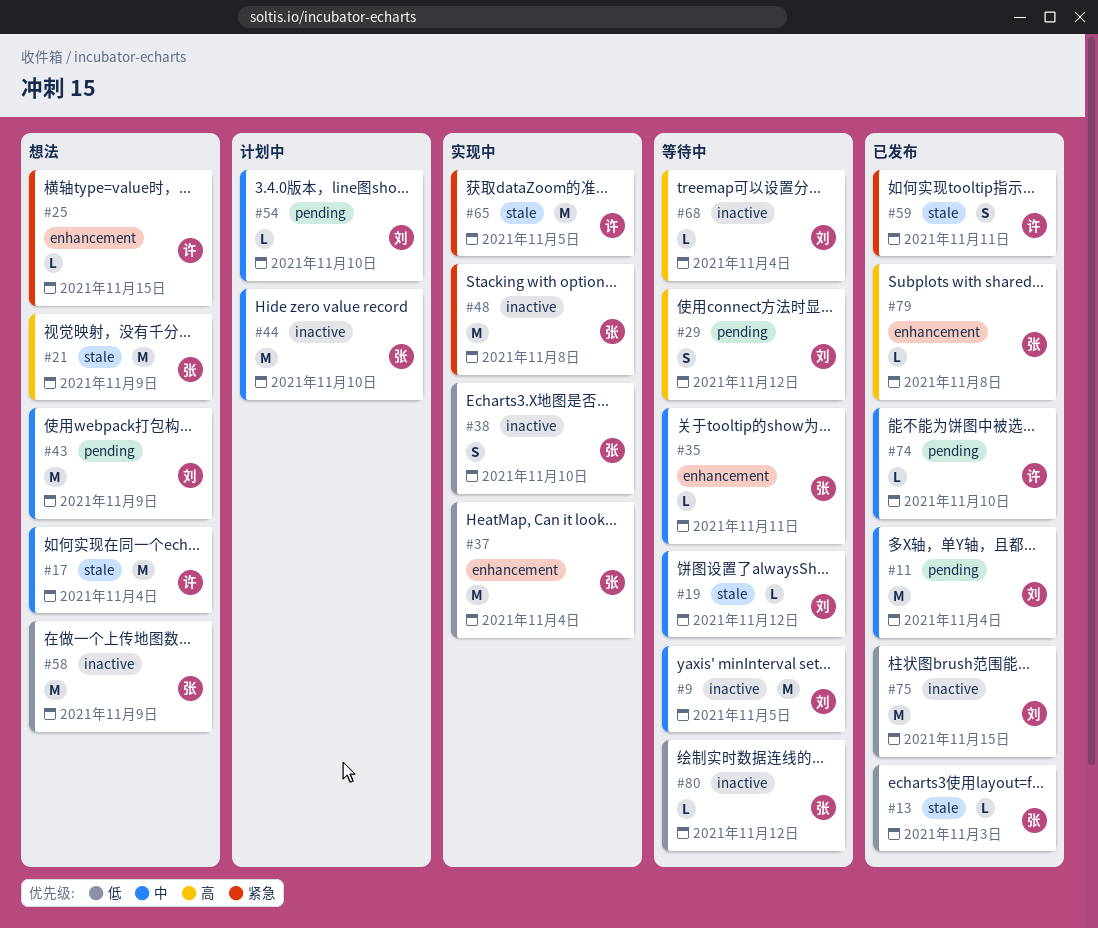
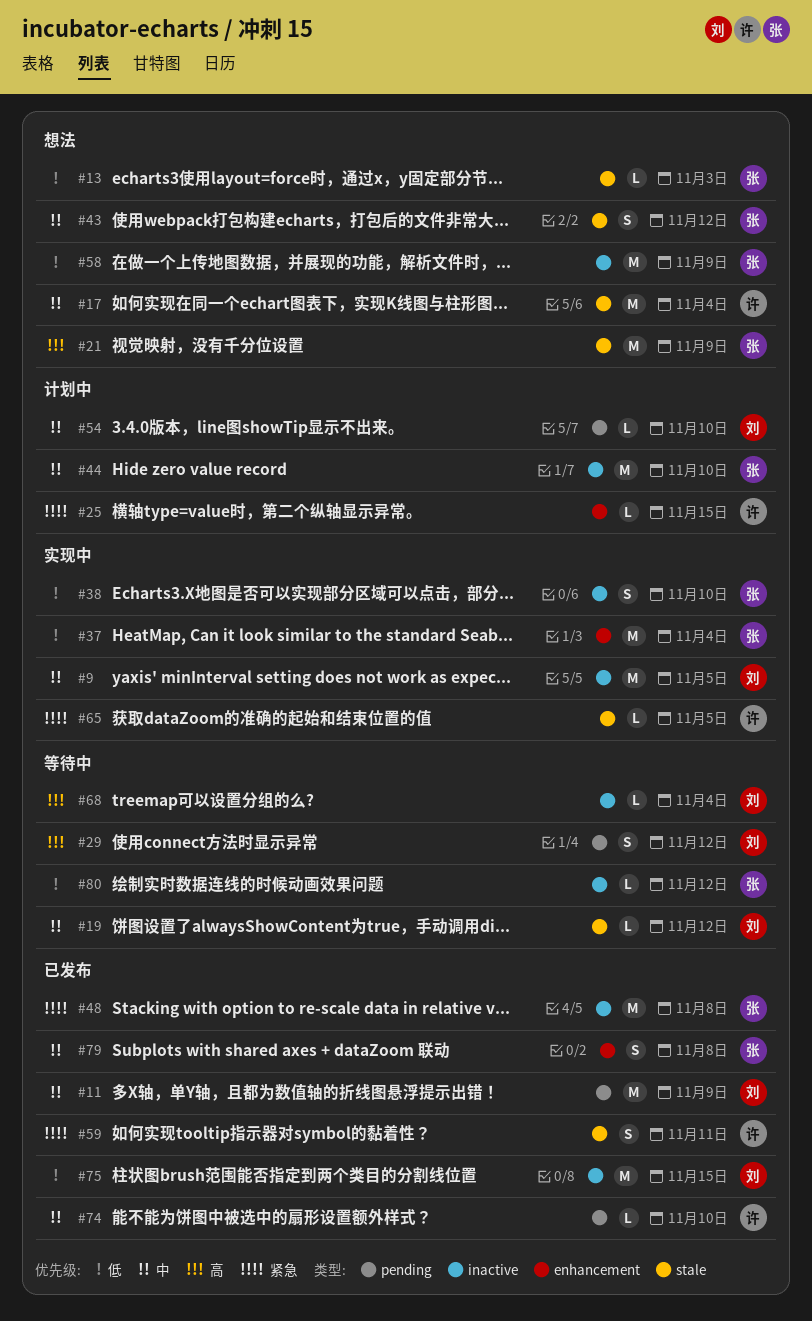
#9, status: 等待中 -> 实现中
#11, due: Nov 4 -> Nov 9
#13, status: 已发布 -> 想法
#25, status: 想法 -> 计划中
#35: present -> none
#43, owner: 刘 -> 张
#43, label: pending -> stale
#43, estimate: M -> S
#43, due: Nov 9 -> Nov 12
#48, status: 实现中 -> 已发布
#65, estimate: M -> L
#79, priority: 高 -> 中
#79, estimate: L -> S

